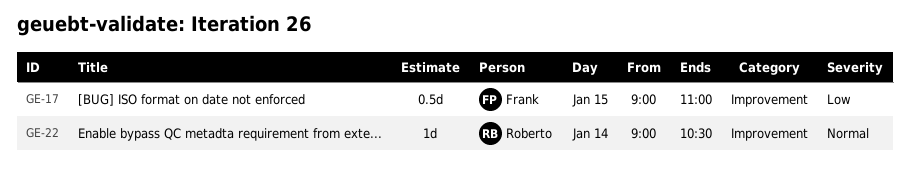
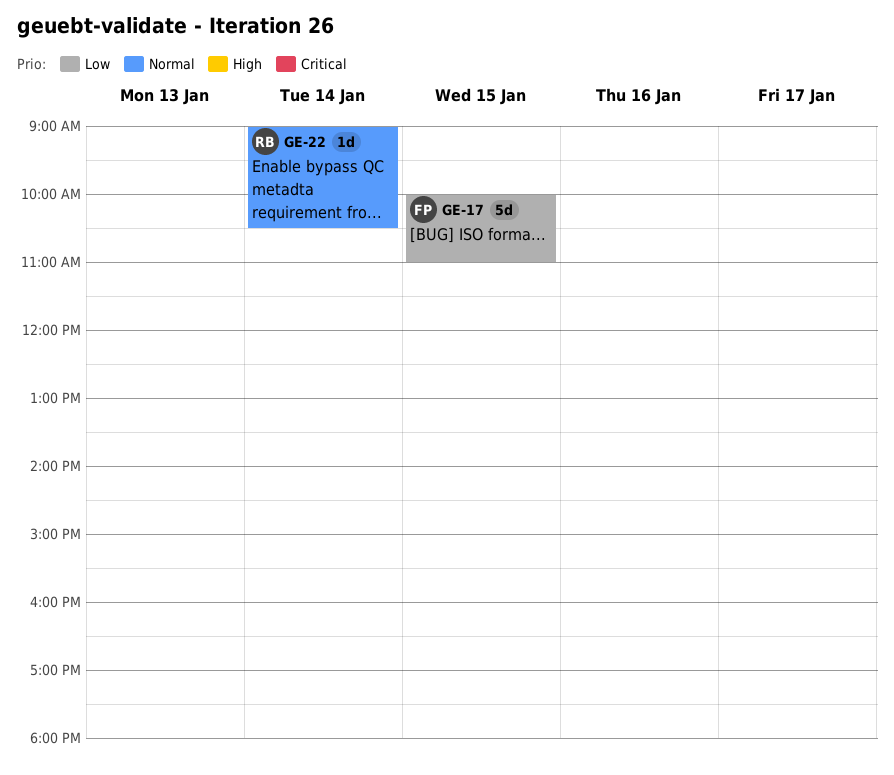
GE-17, estimate: 0.5d -> 5d
GE-17, begins: 09:00 -> 10:00

